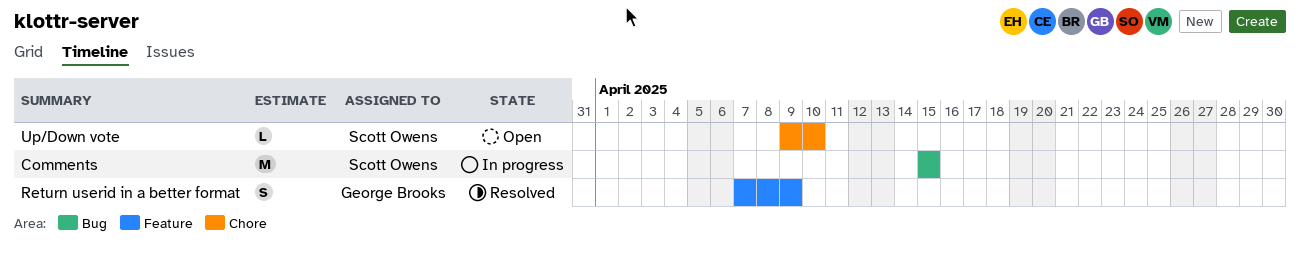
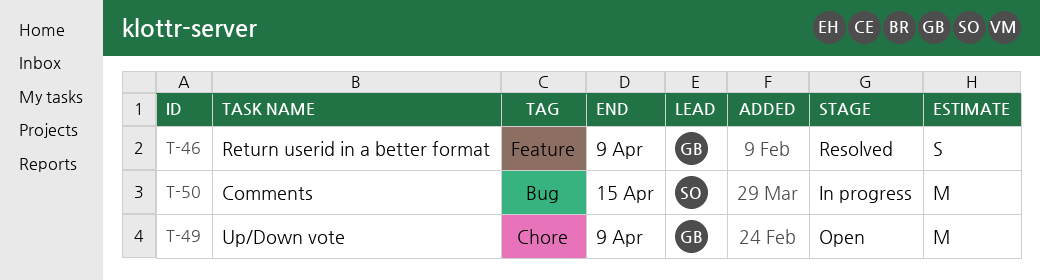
Up/Down vote, owner: Scott Owens -> George Brooks
Up/Down vote, estimate: L -> M
Up/Down vote, due: Apr 10 -> Apr 9

